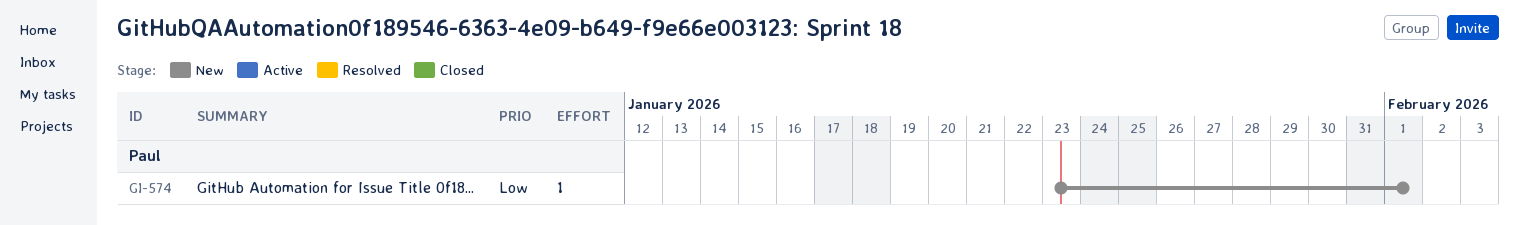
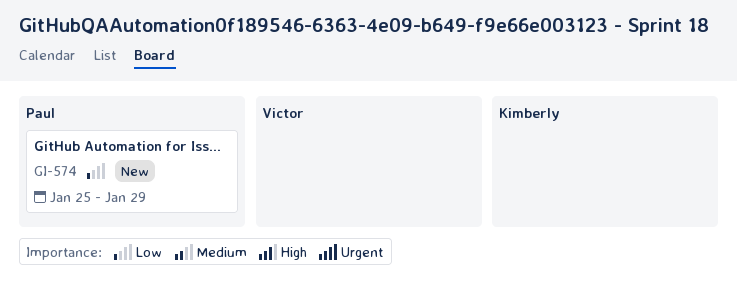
GI-574, start: Jan 23 -> Jan 25
GI-574, due: Feb 1 -> Jan 29

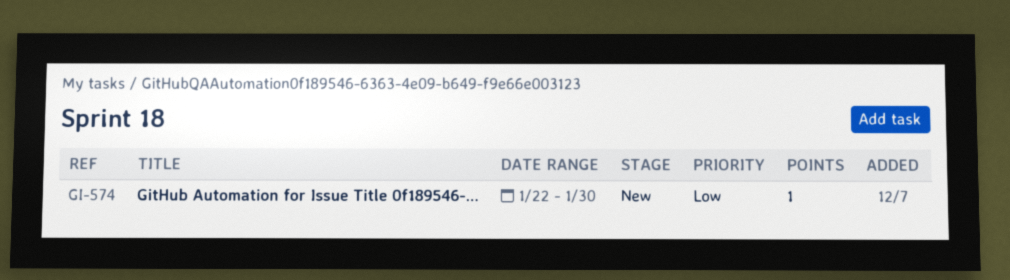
GI-574, start: Jan 25 -> Jan 22
GI-574, due: Jan 29 -> Jan 30

